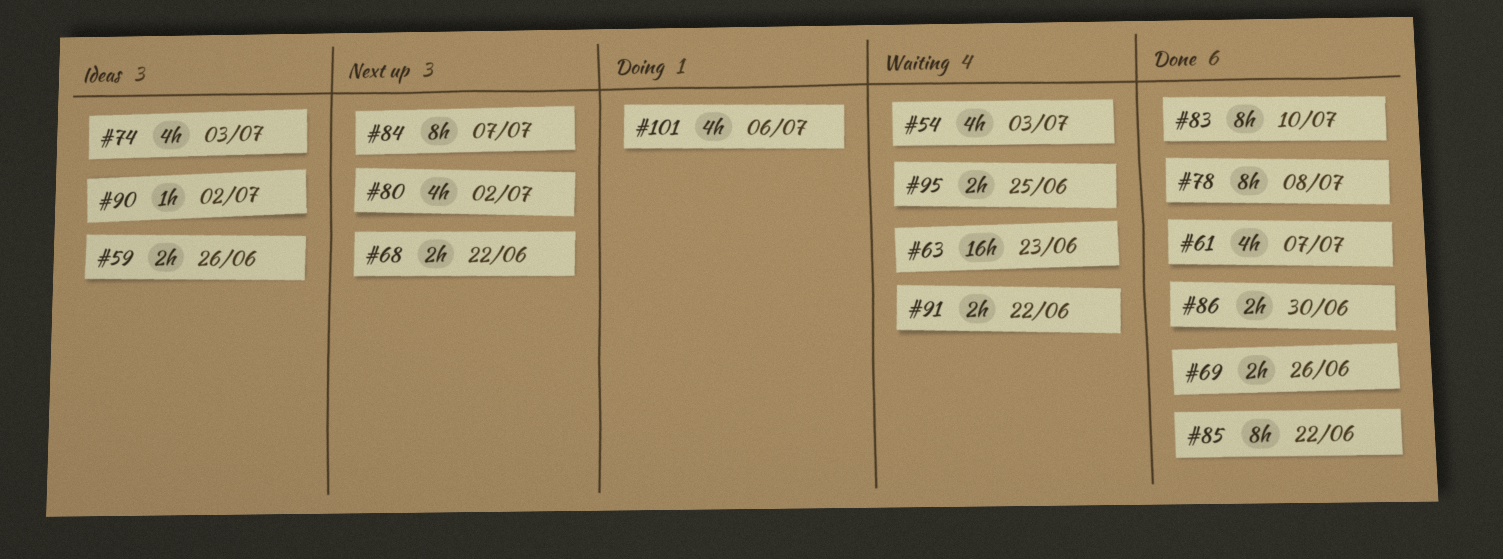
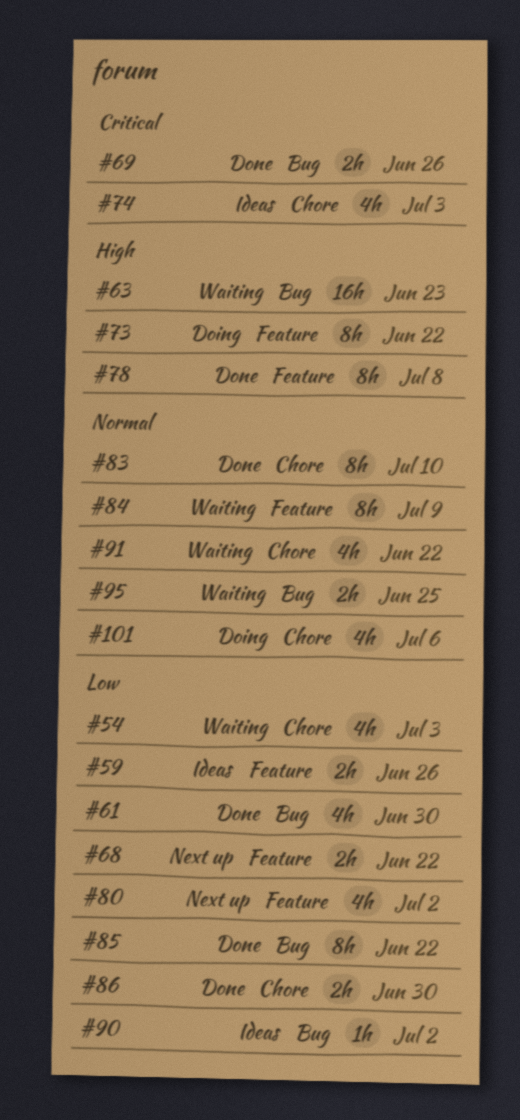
#61, due: Jul 7 -> Jun 30
#73: none -> present
#84, status: Next up -> Waiting
#84, due: Jul 7 -> Jul 9
#91, estimate: 2h -> 4h

